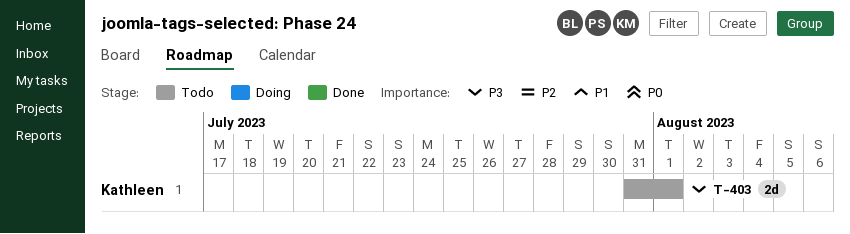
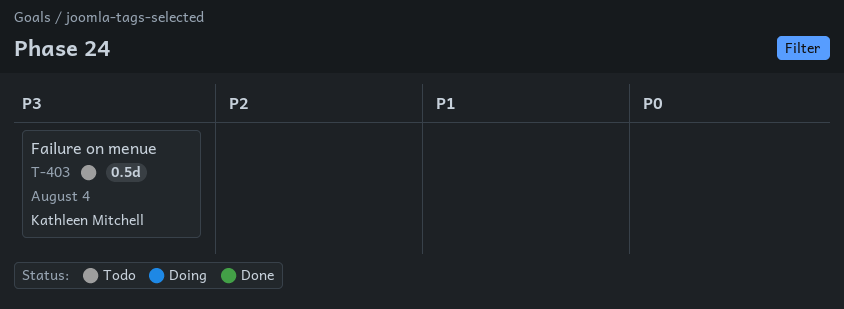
T-403, estimate: 2d -> 0.5d
T-403, due: Aug 1 -> Aug 4

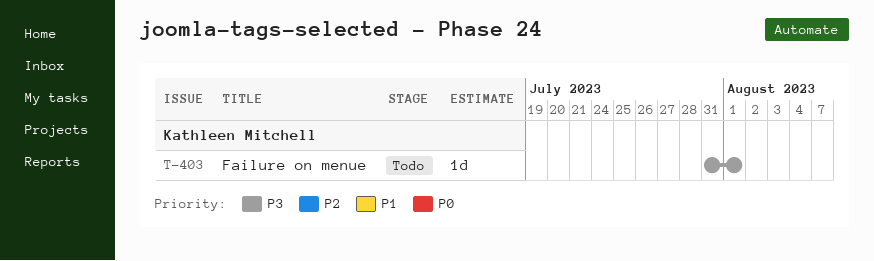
T-403, estimate: 0.5d -> 1d
T-403, due: Aug 4 -> Aug 1

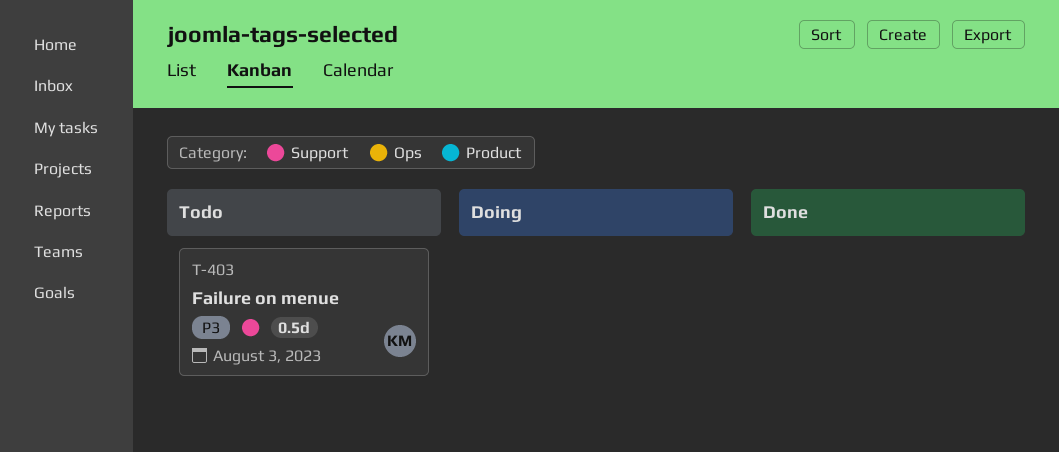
T-403, estimate: 1d -> 0.5d
T-403, due: Aug 1 -> Aug 3

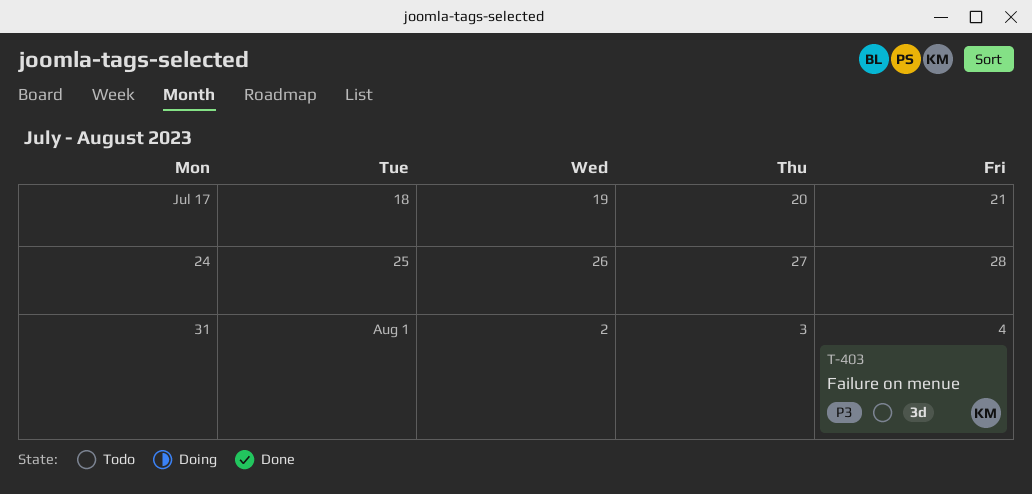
T-403, estimate: 0.5d -> 3d
T-403, due: Aug 3 -> Aug 4

